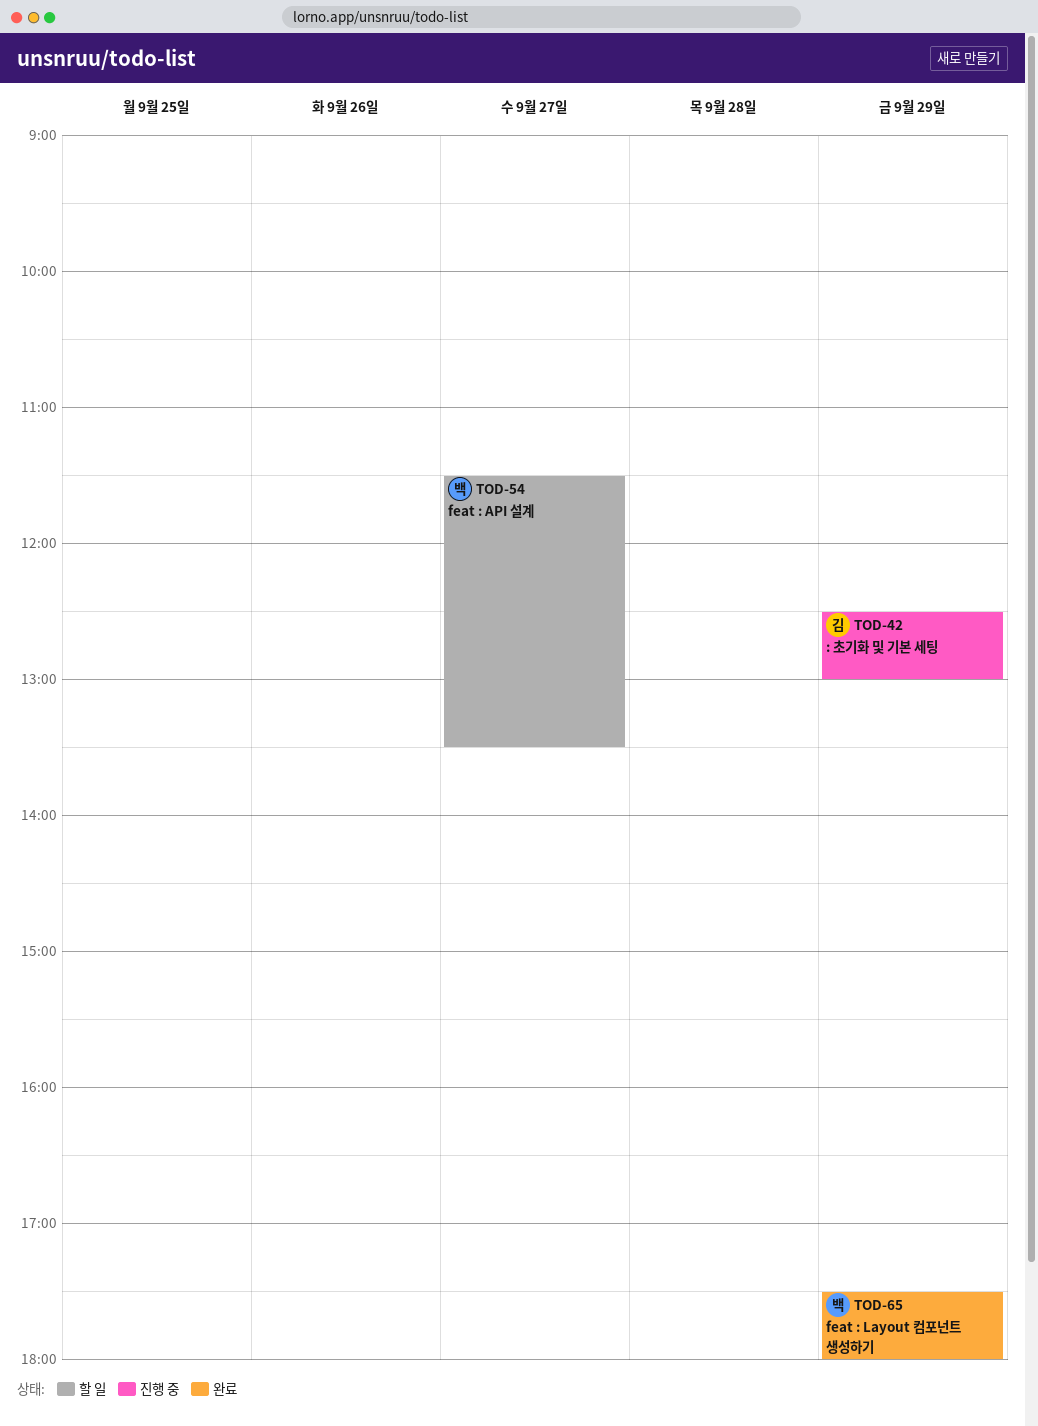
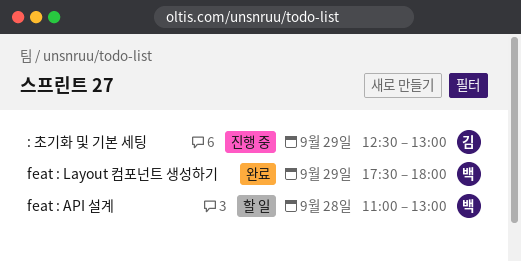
feat : API 설계, day: Sep 27 -> Sep 28
feat : API 설계, begins: 11:30 -> 11:00
feat : API 설계, ends: 13:30 -> 13:00

